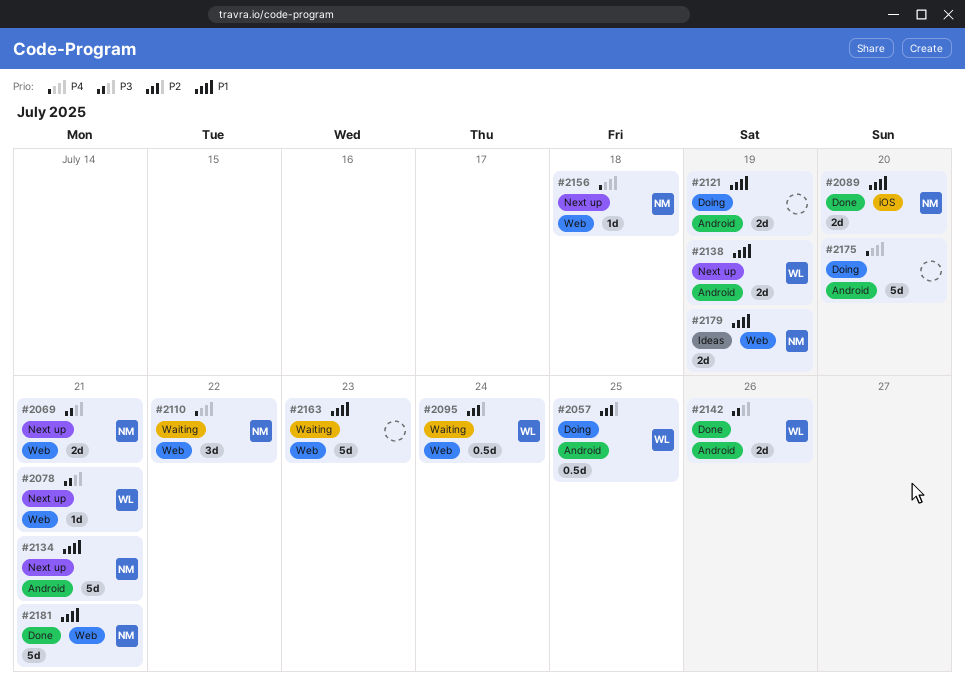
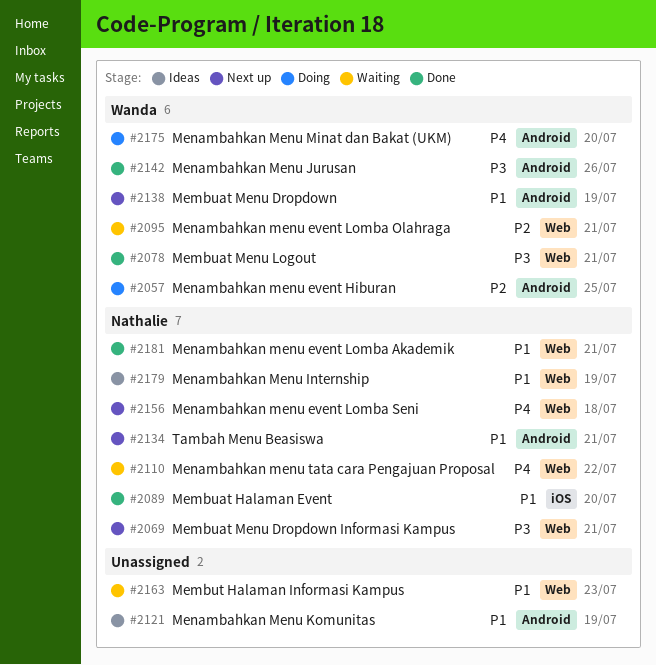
#2078, status: Next up -> Done
#2095, due: Jul 24 -> Jul 21
#2121, status: Doing -> Ideas
#2175, owner: none -> Wanda

